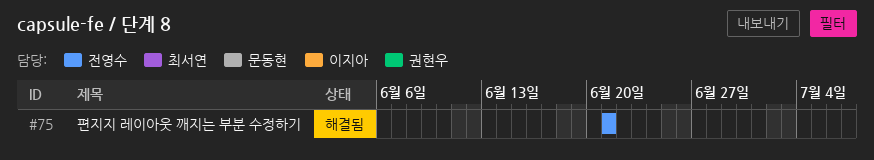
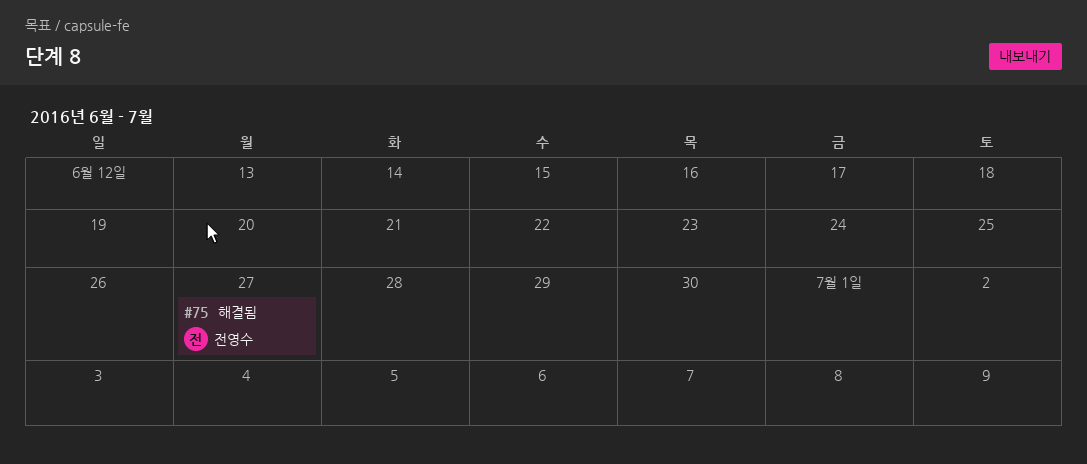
#75, due: Jun 21 -> Jun 27

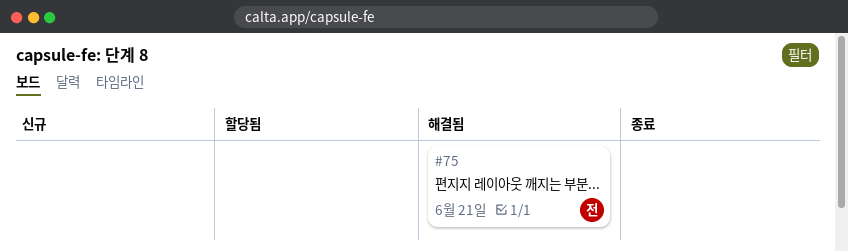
#75, due: Jun 27 -> Jun 21

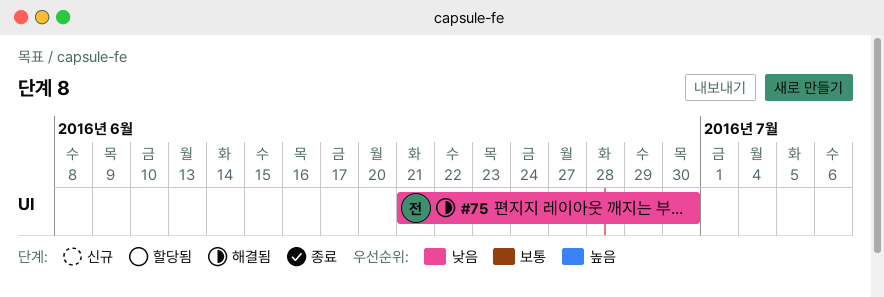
#75, due: Jun 21 -> Jun 30

